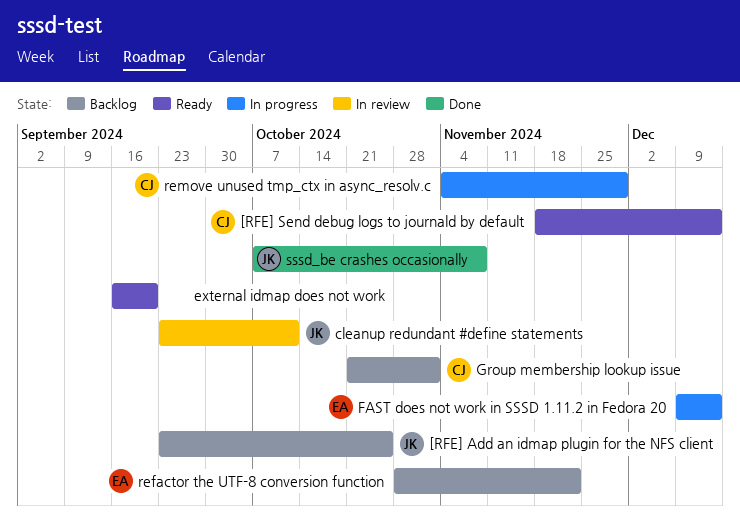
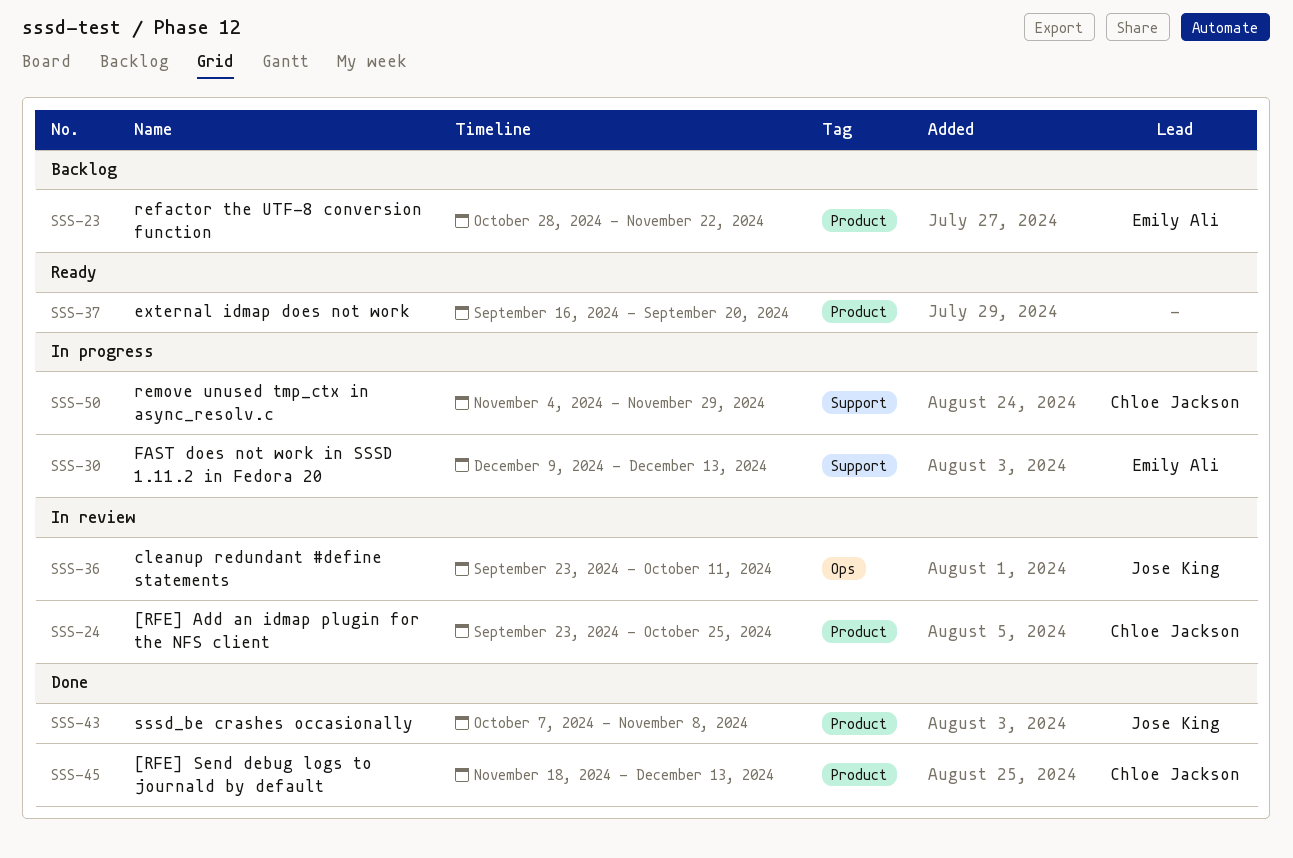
[RFE] Add an idmap plugin for the NFS client, status: Backlog -> In review
[RFE] Add an idmap plugin for the NFS client, owner: Jose King -> Chloe Jackson
[RFE] Send debug logs to journald by default, status: Ready -> Done
Group membership lookup issue: present -> none

